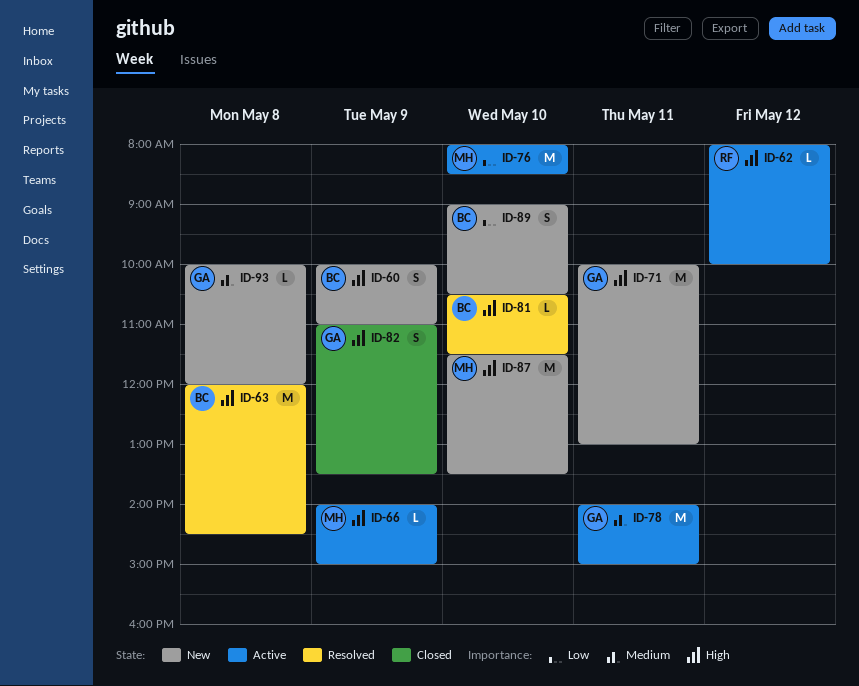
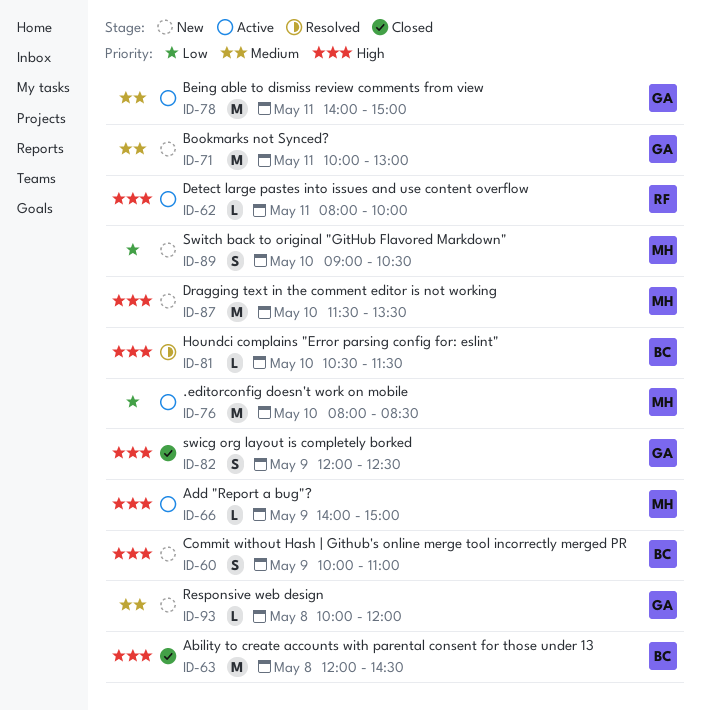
ID-62, day: May 12 -> May 11
ID-63, status: Resolved -> Closed
ID-71, priority: High -> Medium
ID-82, begins: 11:00 -> 12:00
ID-82, ends: 13:30 -> 12:30
ID-89, owner: BC -> MH

